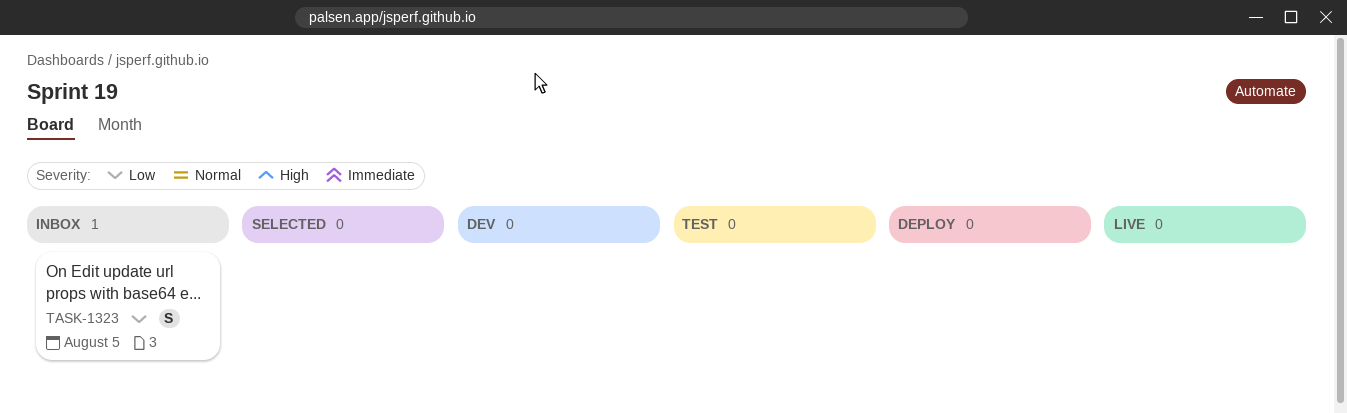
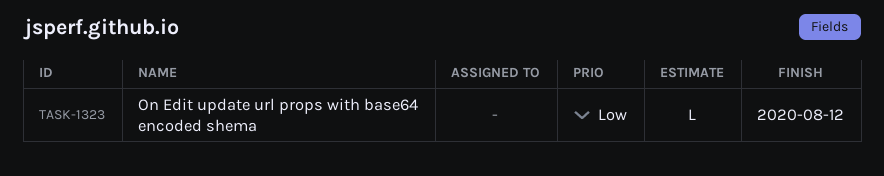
TASK-1323, estimate: S -> L
TASK-1323, due: Aug 5 -> Aug 12

